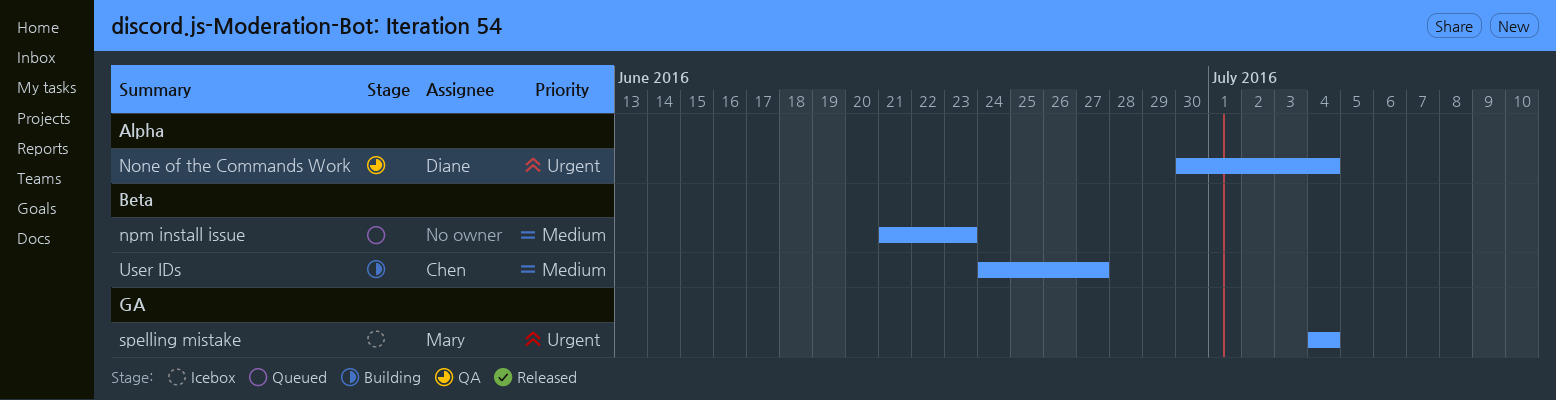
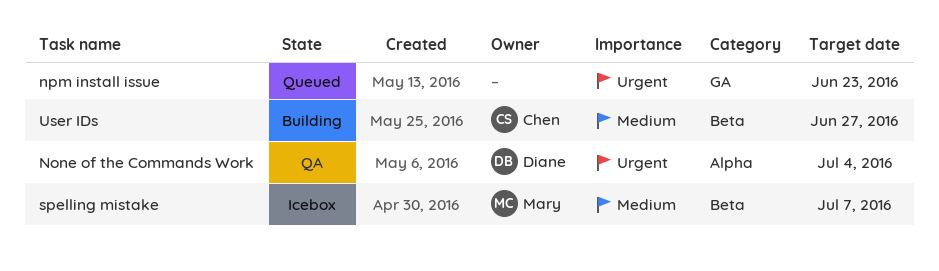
npm install issue, priority: Medium -> Urgent
npm install issue, label: Beta -> GA
spelling mistake, priority: Urgent -> Medium
spelling mistake, label: GA -> Beta
spelling mistake, due: Jul 4 -> Jul 7

